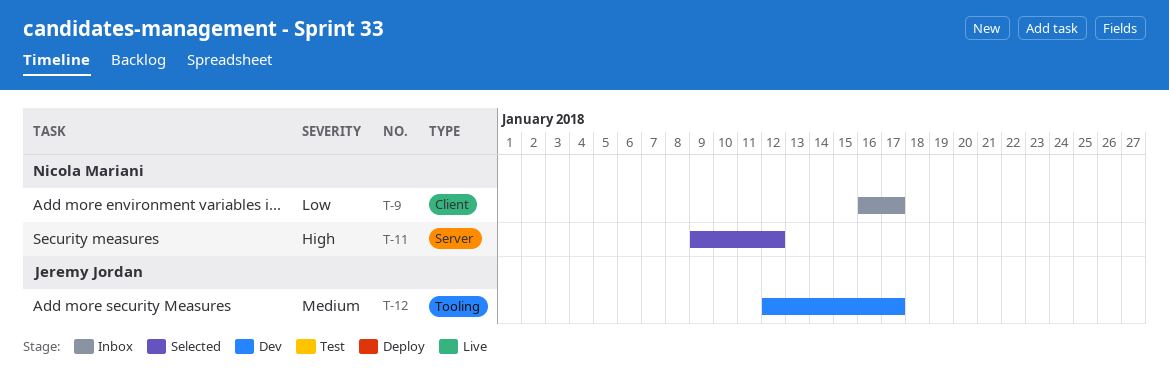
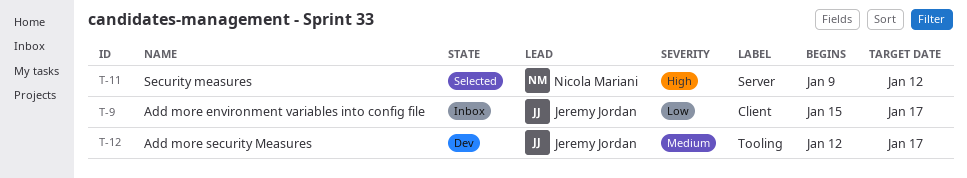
T-9, owner: Nicola Mariani -> Jeremy Jordan
T-9, start: Jan 16 -> Jan 15

